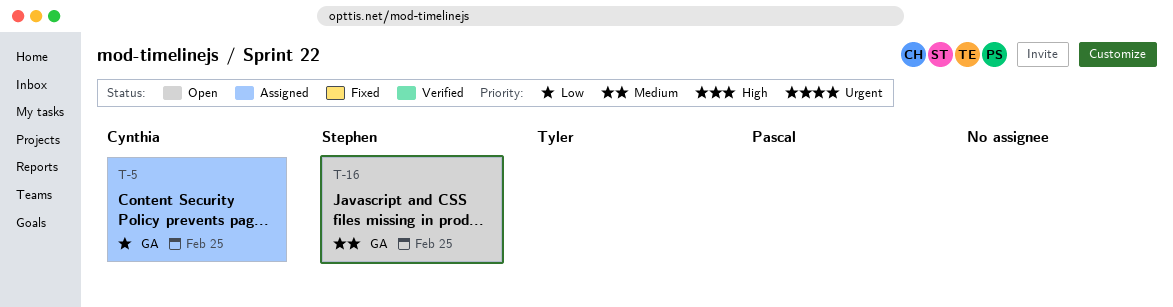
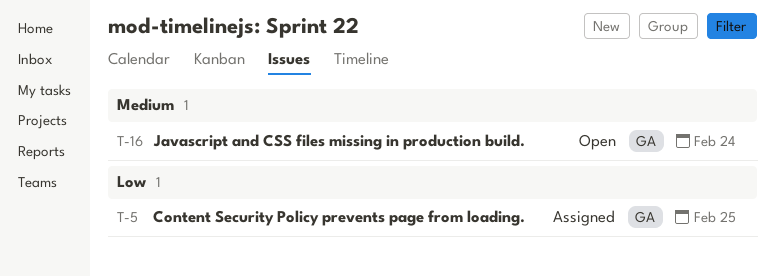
T-16, due: Feb 25 -> Feb 24

